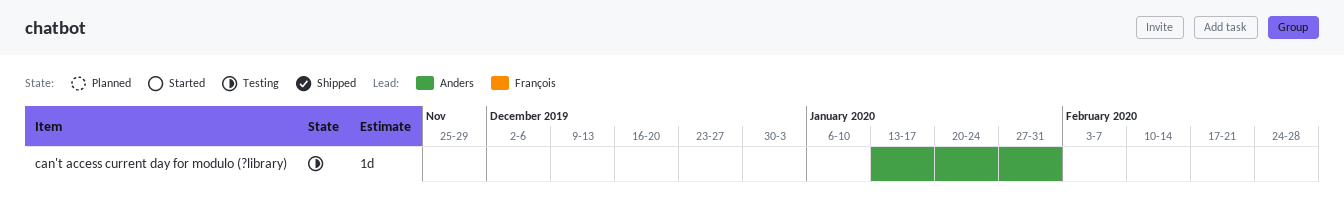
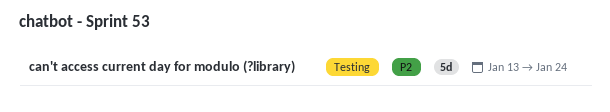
can't access current day for modulo (?library), estimate: 1d -> 5d
can't access current day for modulo (?library), due: Jan 31 -> Jan 24

